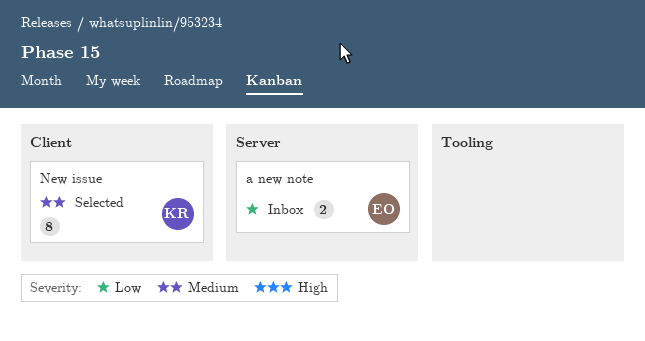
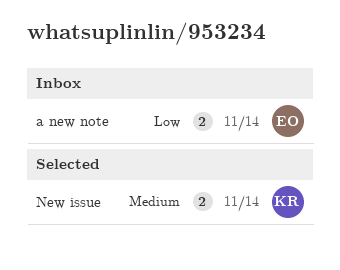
New issue, estimate: 8 -> 2

